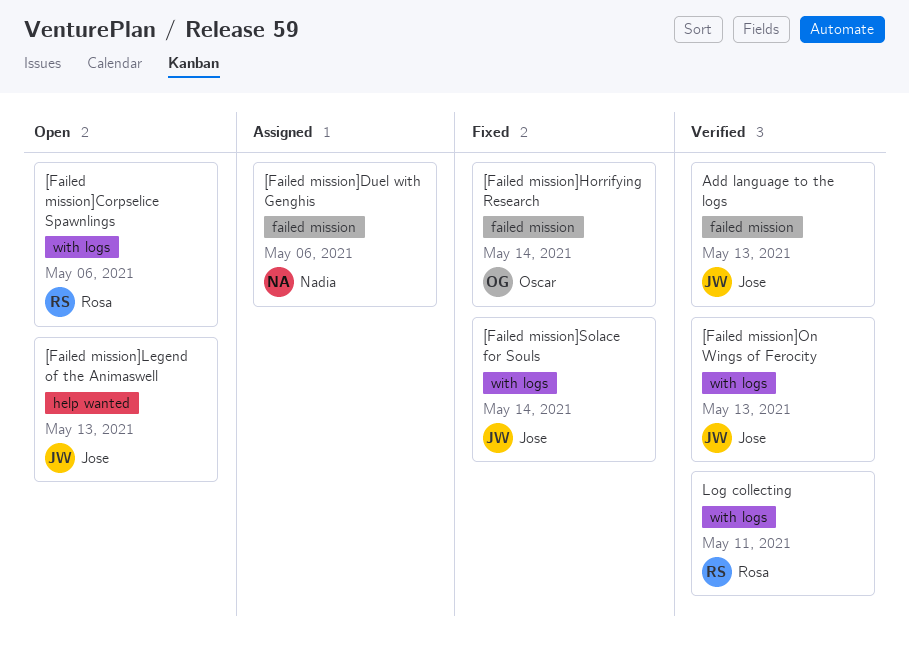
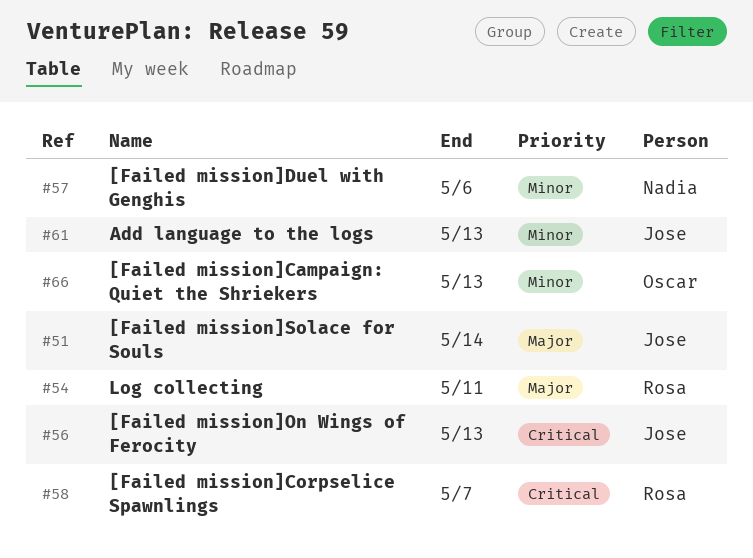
[Failed mission]Campaign: Quiet the Shriekers: none -> present
[Failed mission]Corpselice Spawnlings, due: May 6 -> May 7
[Failed mission]Horrifying Research: present -> none
[Failed mission]Legend of the Animaswell: present -> none

